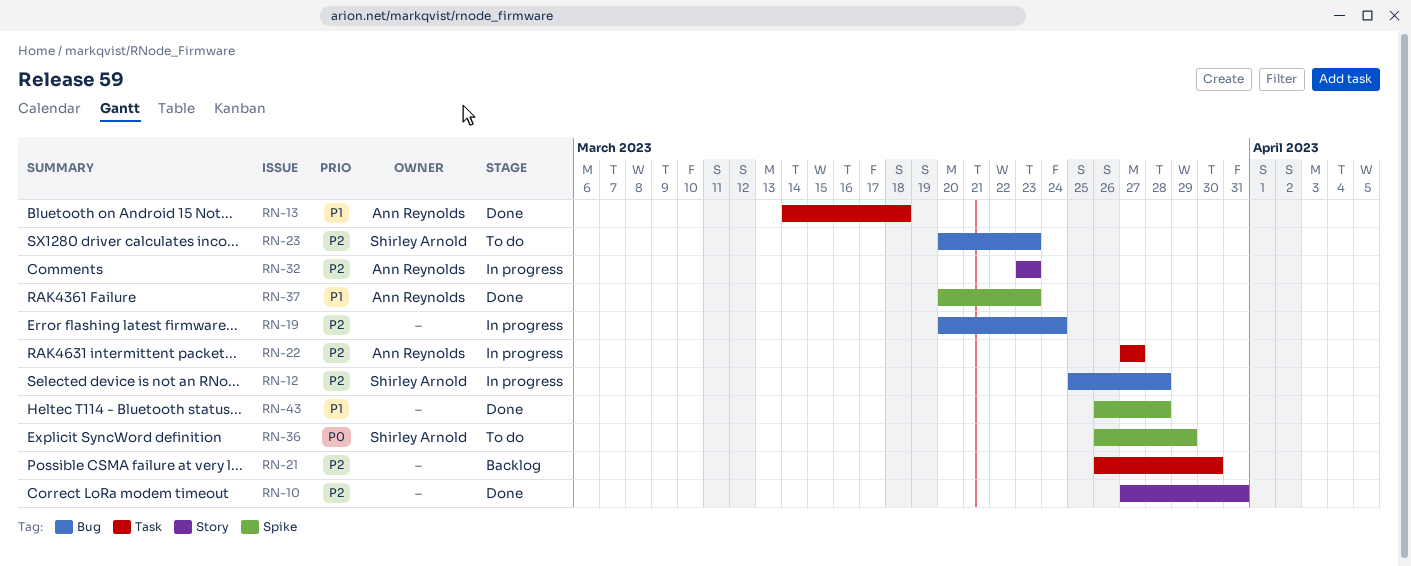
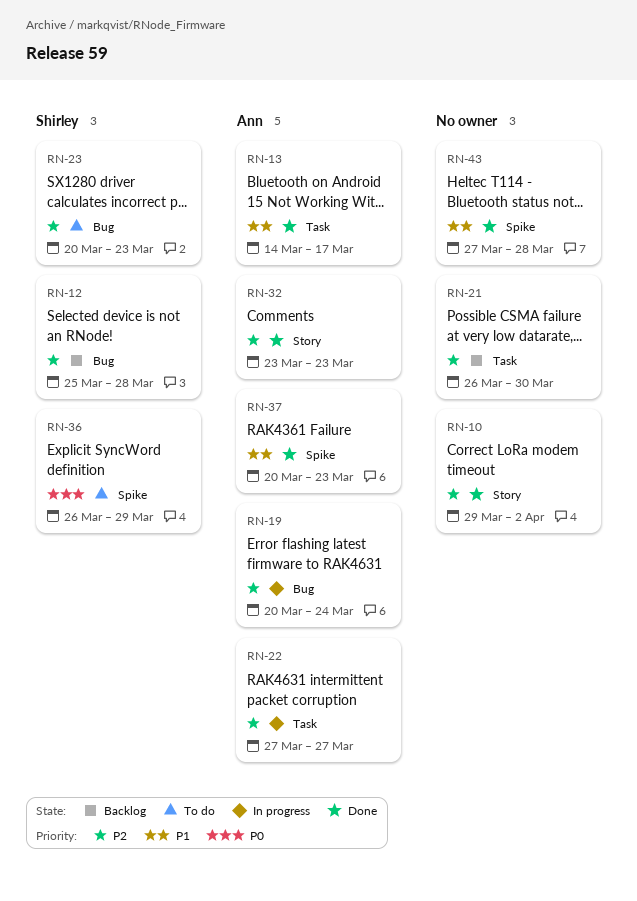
RN-10, start: Mar 27 -> Mar 29
RN-10, due: Mar 31 -> Apr 2
RN-12, status: In progress -> Backlog
RN-13, due: Mar 18 -> Mar 17
RN-19, owner: none -> Ann Reynolds
RN-32, status: In progress -> Done
RN-43, start: Mar 26 -> Mar 27

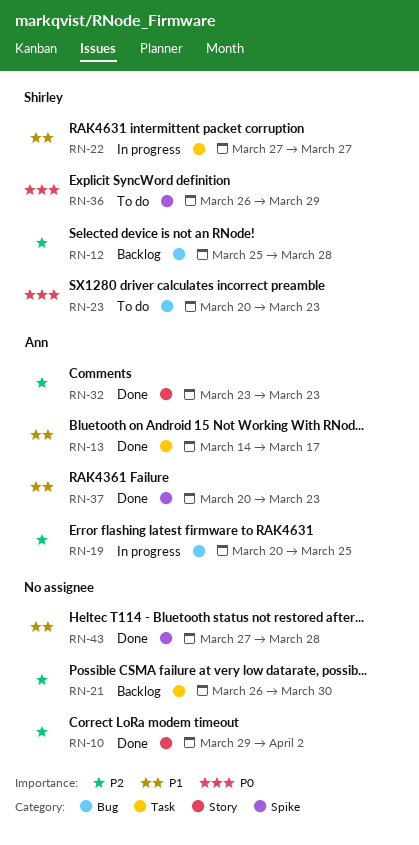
RN-19, due: Mar 24 -> Mar 25
RN-22, owner: Ann -> Shirley
RN-22, priority: P2 -> P1
RN-23, priority: P2 -> P0

